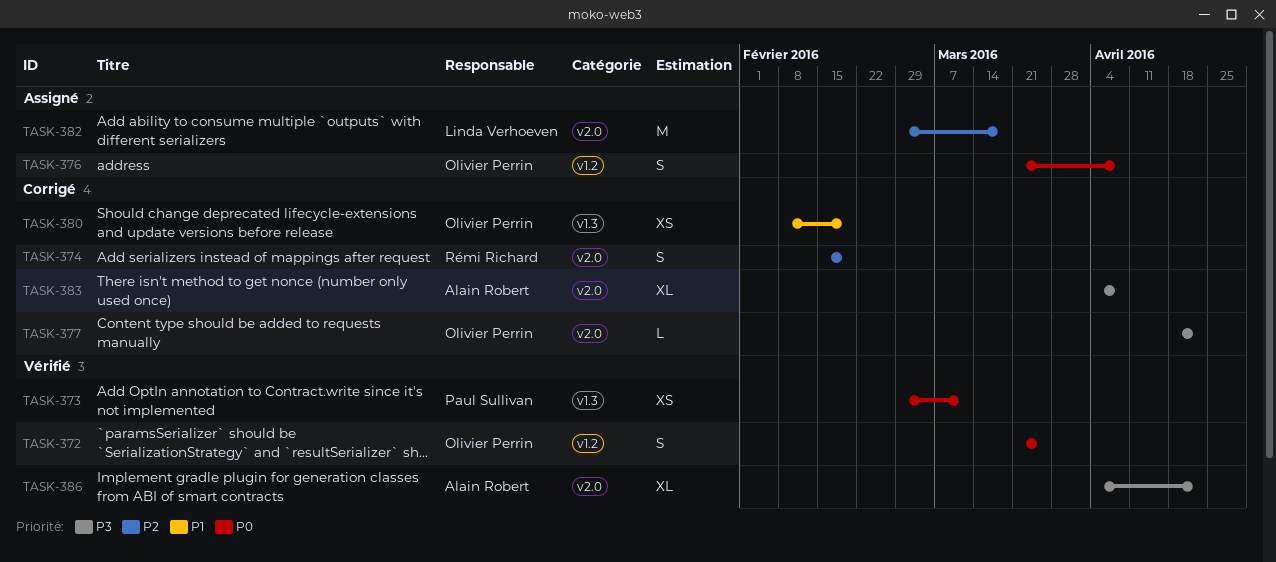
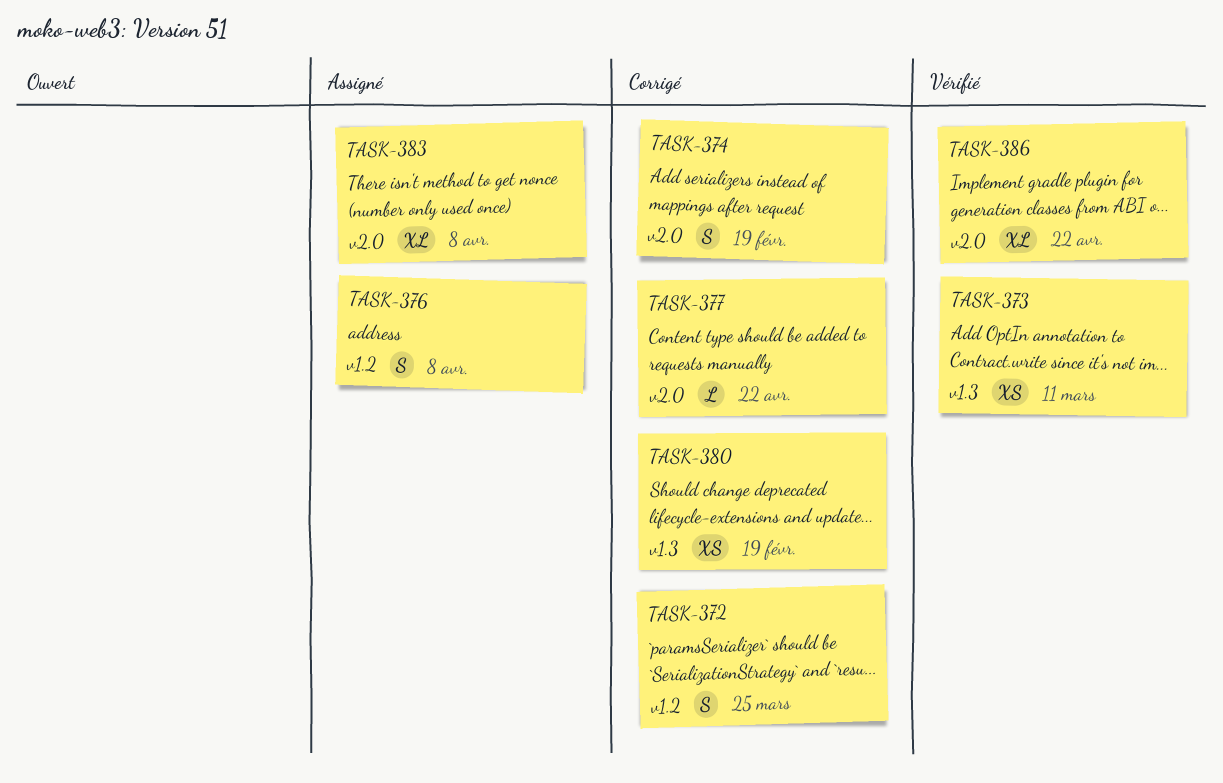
TASK-372, status: Vérifié -> Corrigé
TASK-382: present -> none
TASK-383, status: Corrigé -> Assigné

